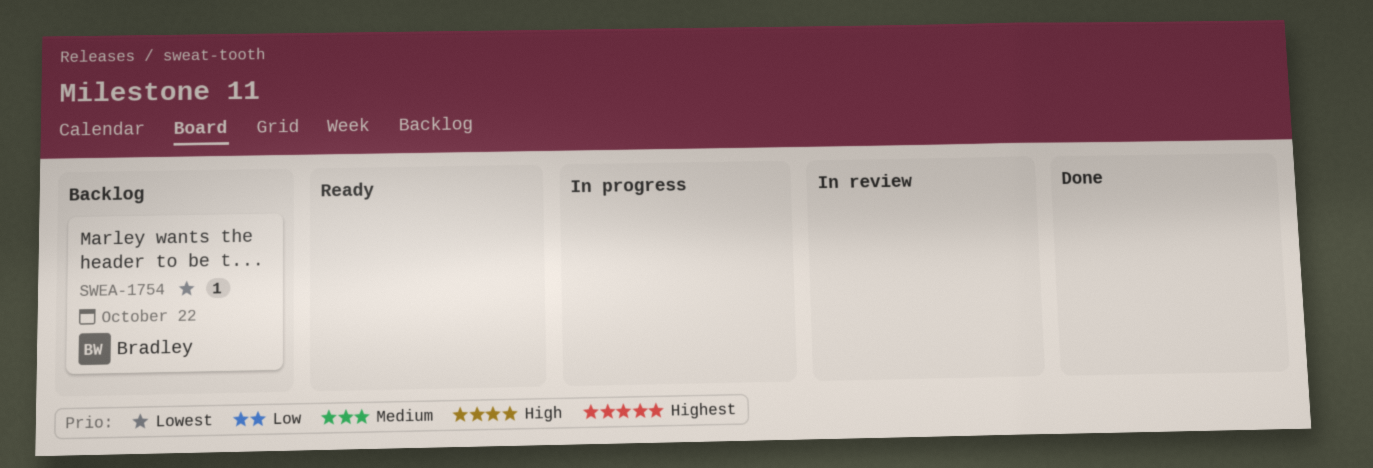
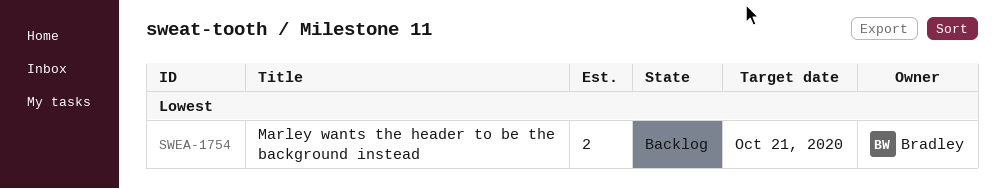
SWEA-1754, estimate: 1 -> 2
SWEA-1754, due: Oct 22 -> Oct 21

